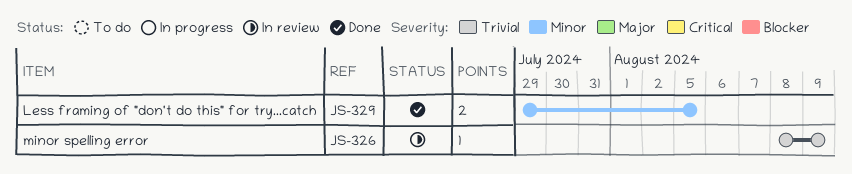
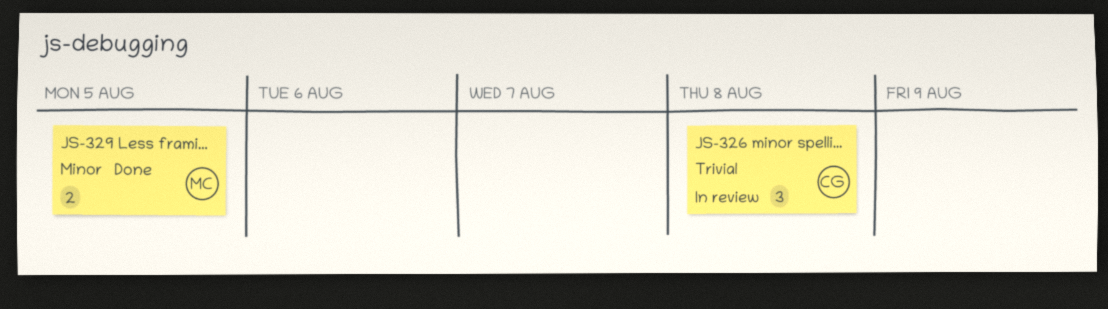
JS-326, estimate: 1 -> 3
JS-326, due: Aug 9 -> Aug 8

